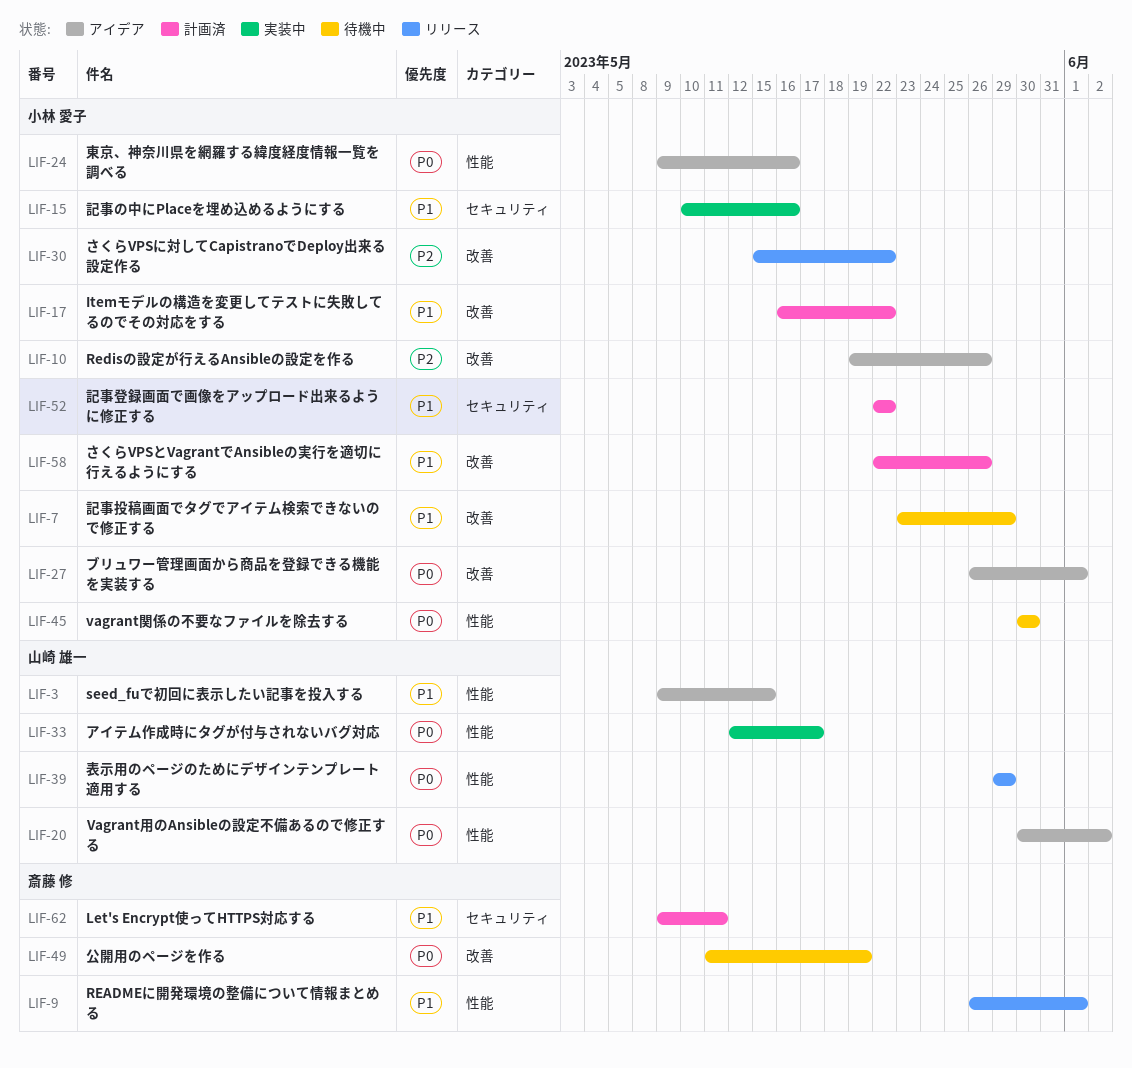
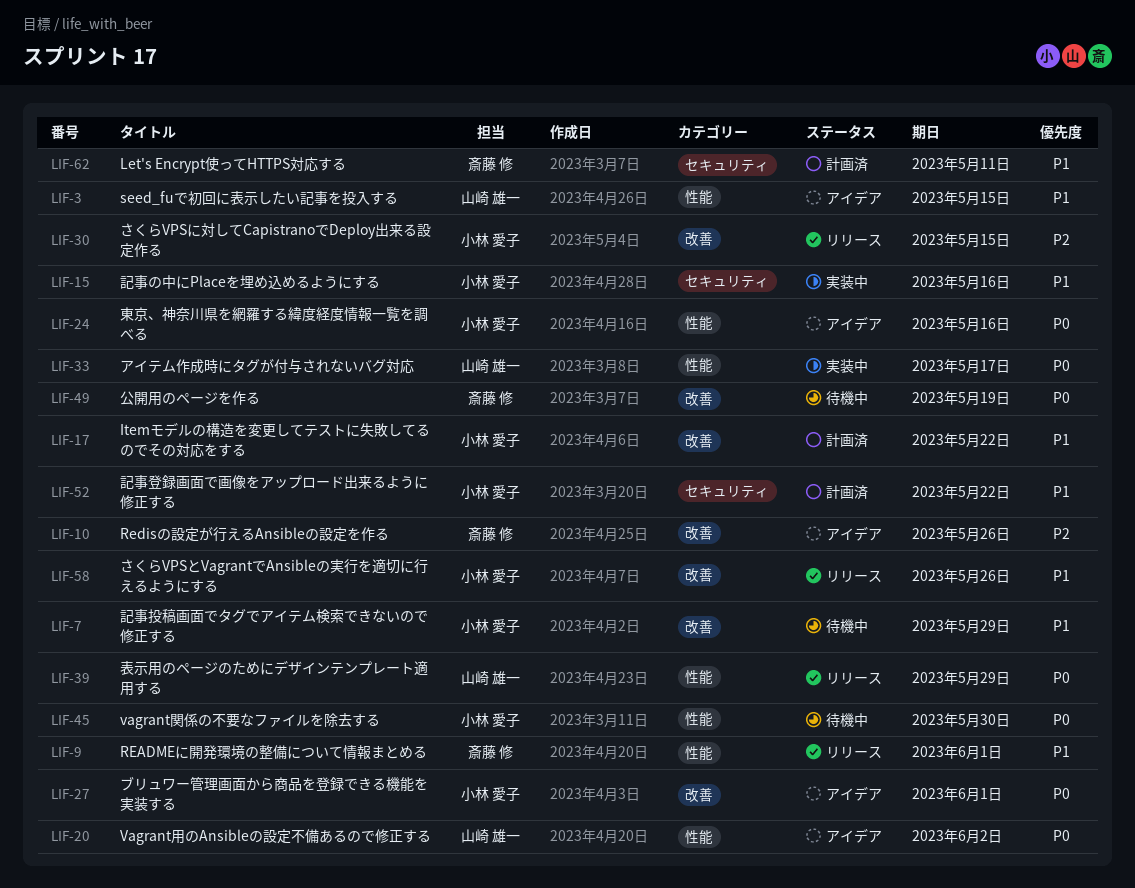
LIF-10, owner: 小林 愛子 -> 斎藤 修
LIF-30, due: May 22 -> May 15
LIF-58, status: 計画済 -> リリース

